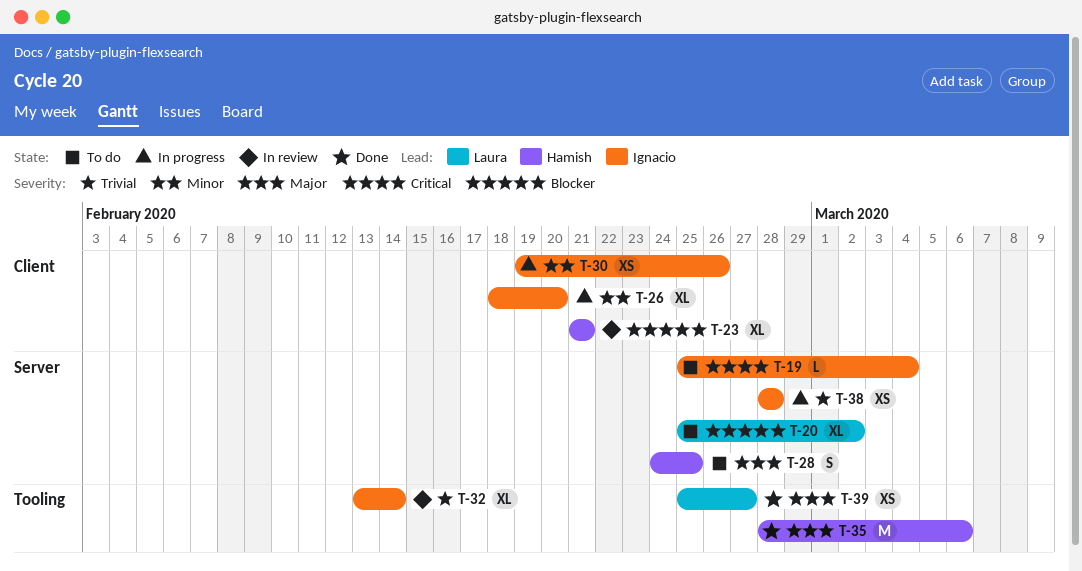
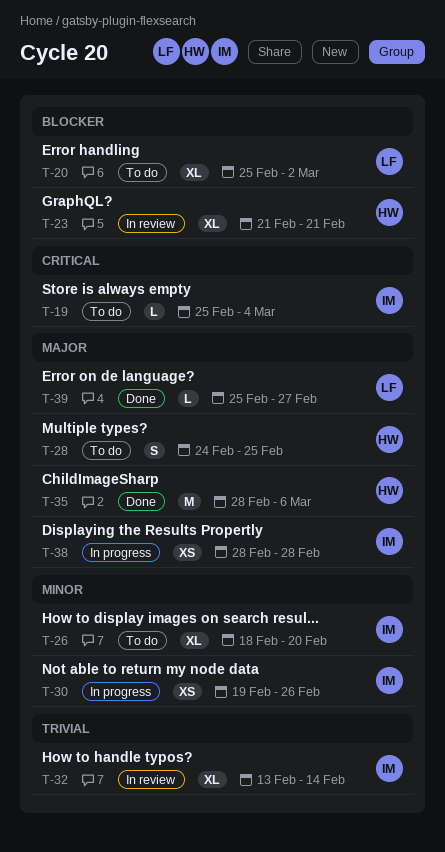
T-26, status: In progress -> To do
T-38, priority: Trivial -> Major
T-39, estimate: XS -> L

